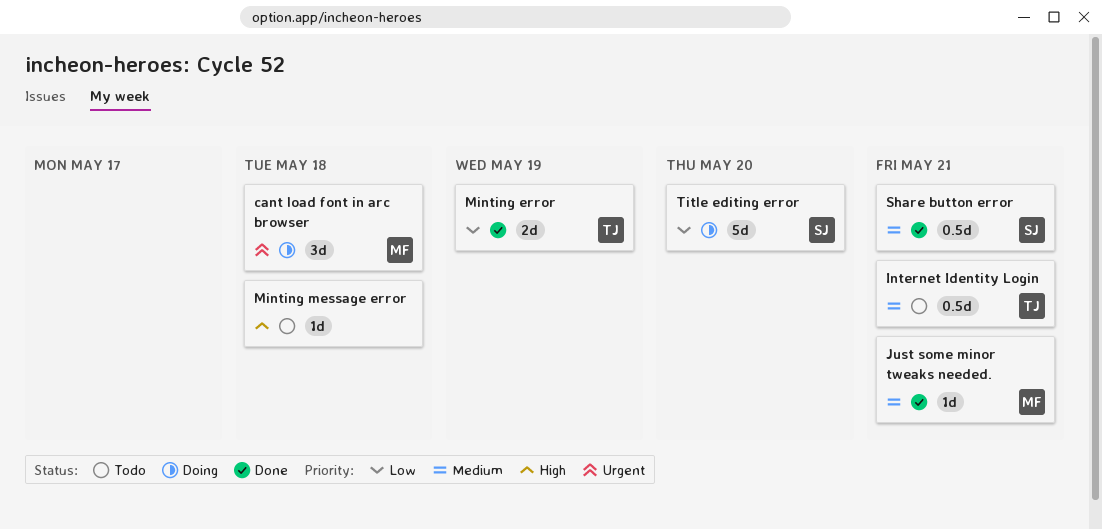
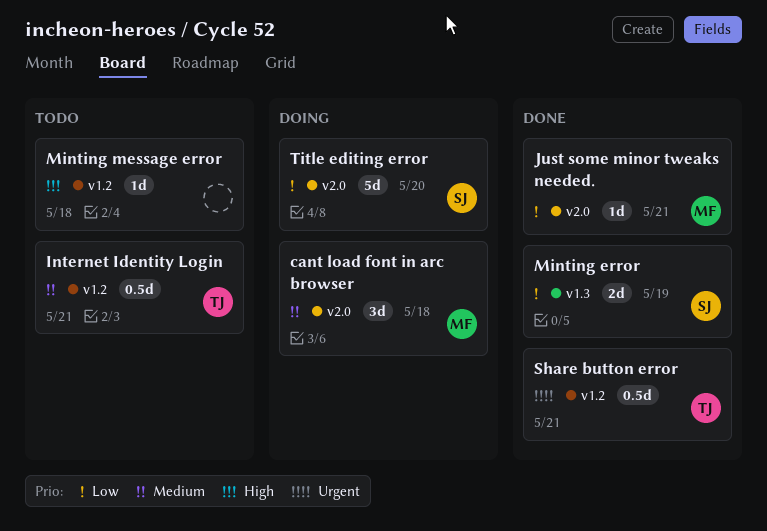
cant load font in arc browser, priority: Urgent -> Medium
Just some minor tweaks needed., priority: Medium -> Low
Minting error, owner: TJ -> SJ
Share button error, owner: SJ -> TJ
Share button error, priority: Medium -> Urgent

